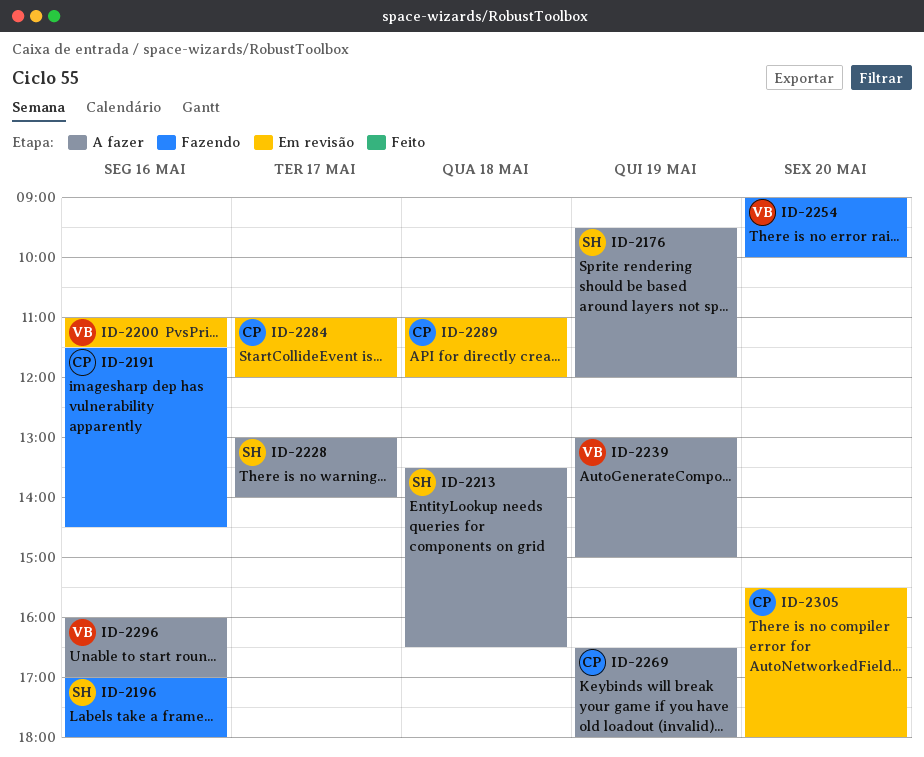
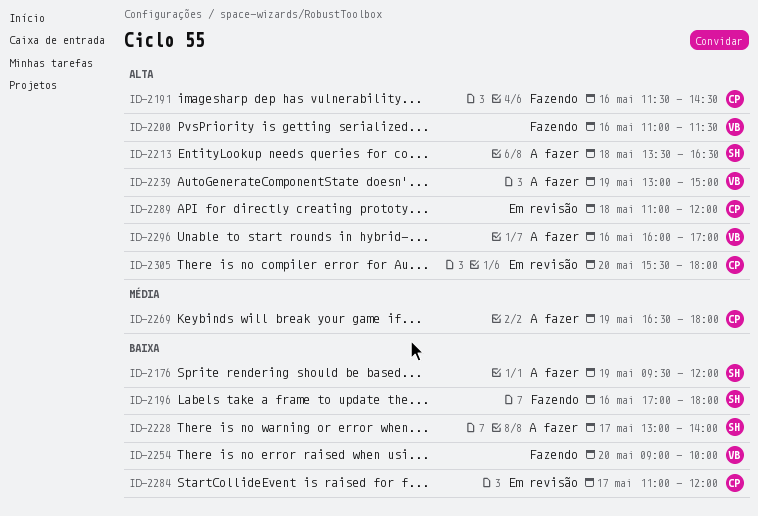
ID-2200, status: Em revisão -> Fazendo

